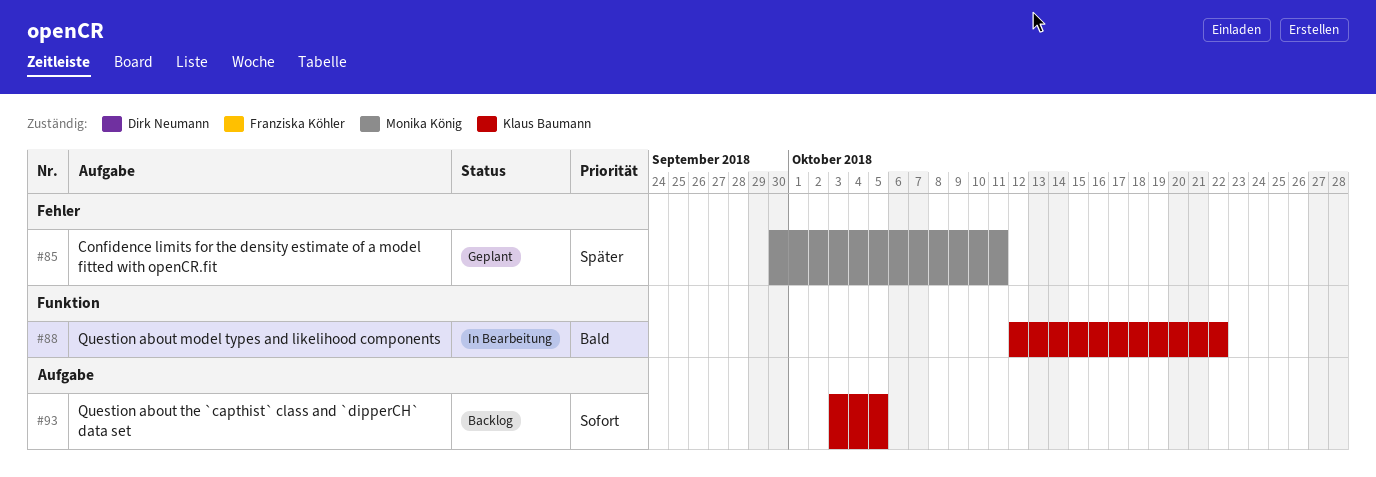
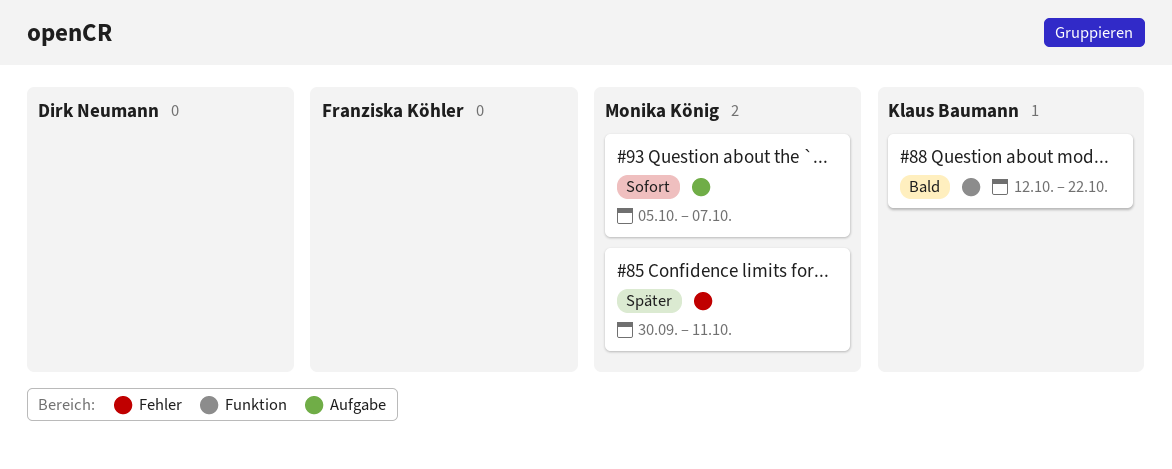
#93, owner: Klaus Baumann -> Monika König
#93, start: Oct 3 -> Oct 5
#93, due: Oct 5 -> Oct 7

